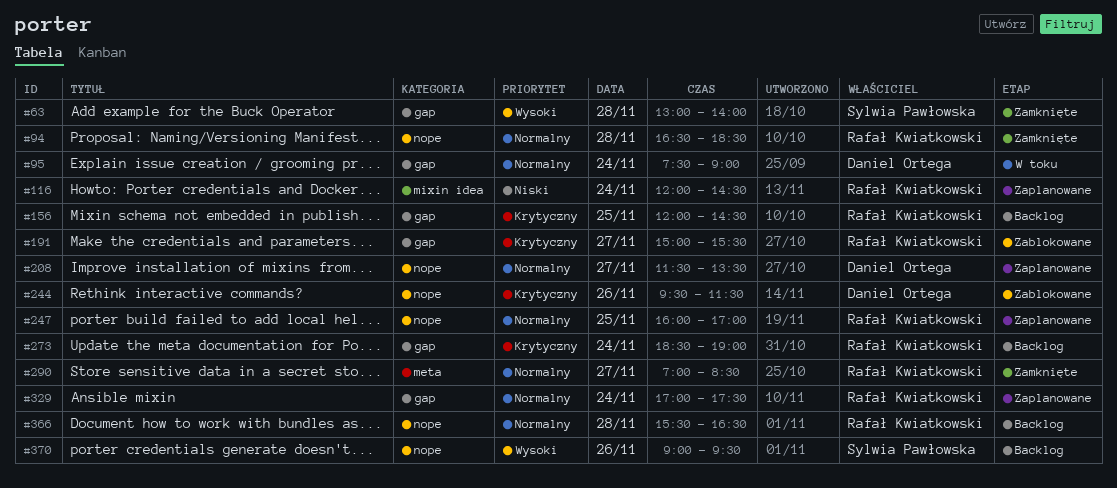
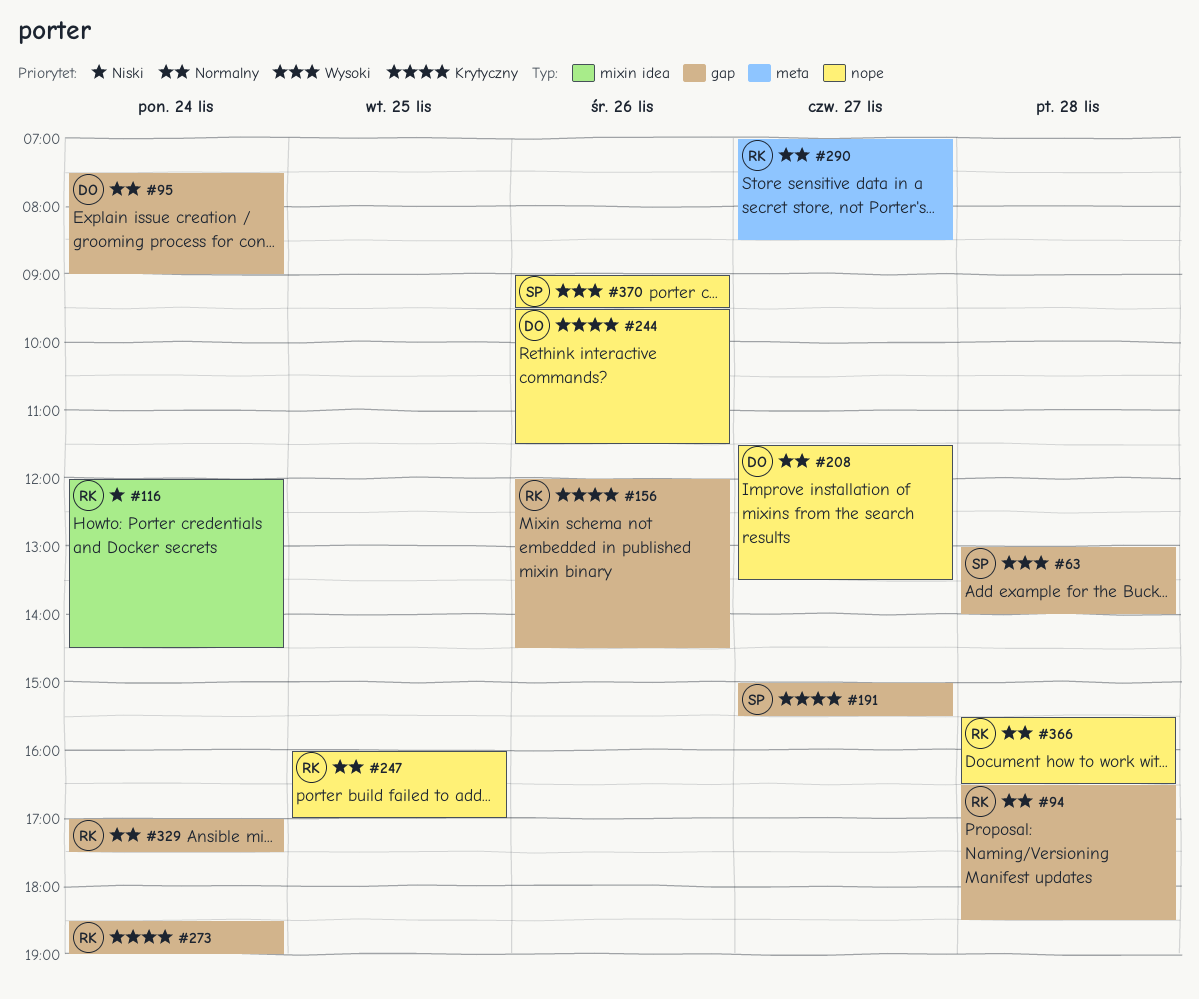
#94, label: nope -> gap
#156, day: Nov 25 -> Nov 26
#191, owner: Rafał Kwiatkowski -> Sylwia Pawłowska

